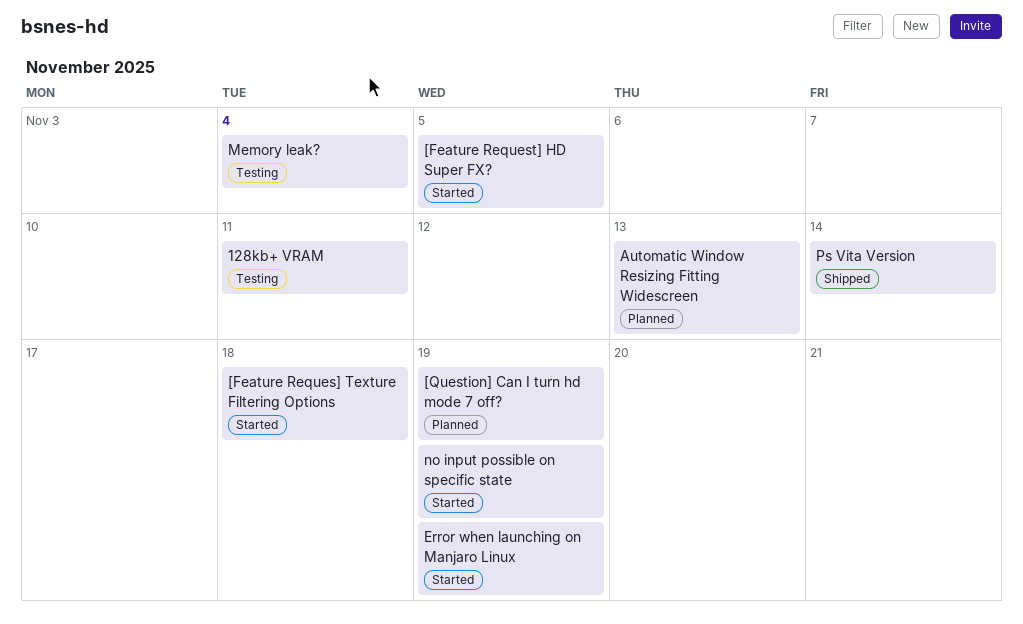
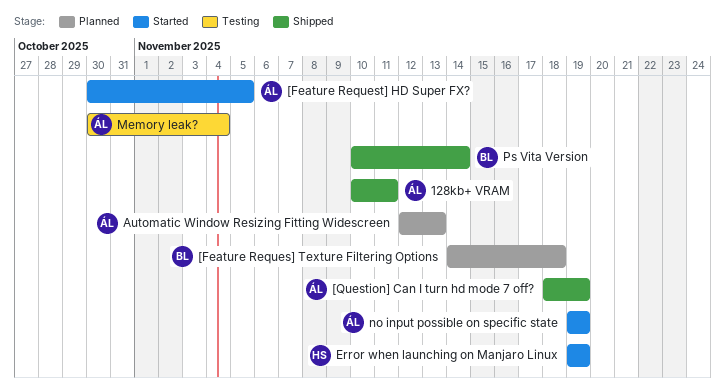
128kb+ VRAM, status: Testing -> Shipped
[Feature Reques] Texture Filtering Options, status: Started -> Planned
[Question] Can I turn hd mode 7 off?, status: Planned -> Shipped

